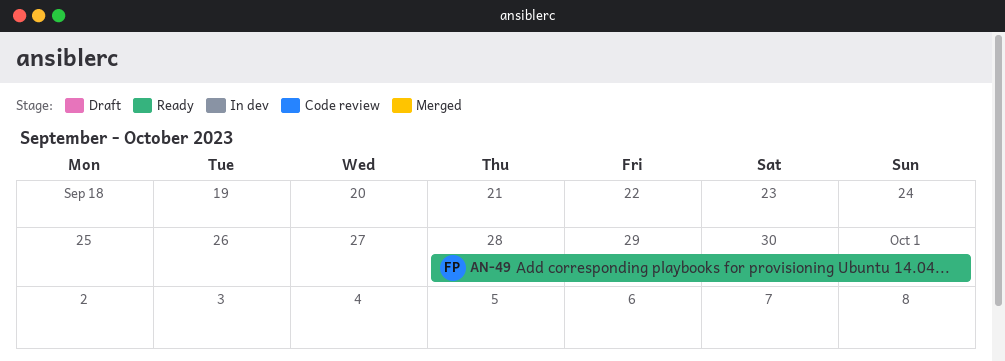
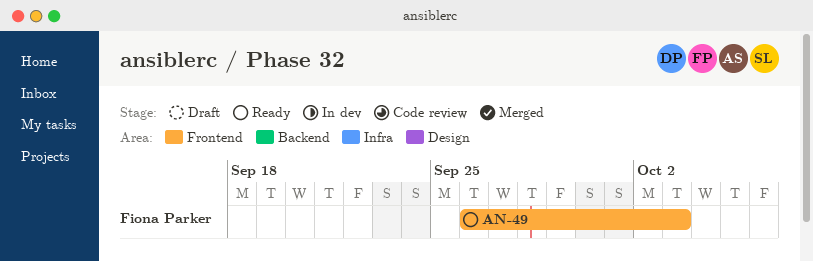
AN-49, start: Sep 28 -> Sep 26
AN-49, due: Oct 1 -> Oct 3

